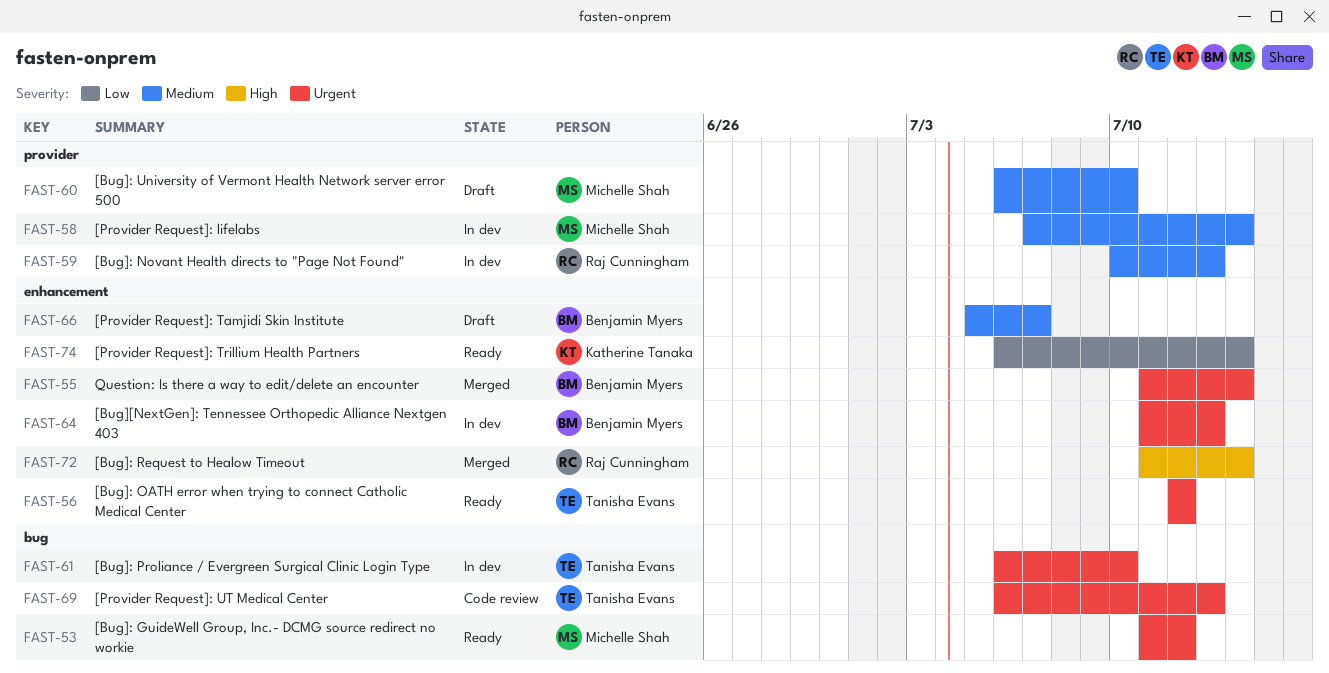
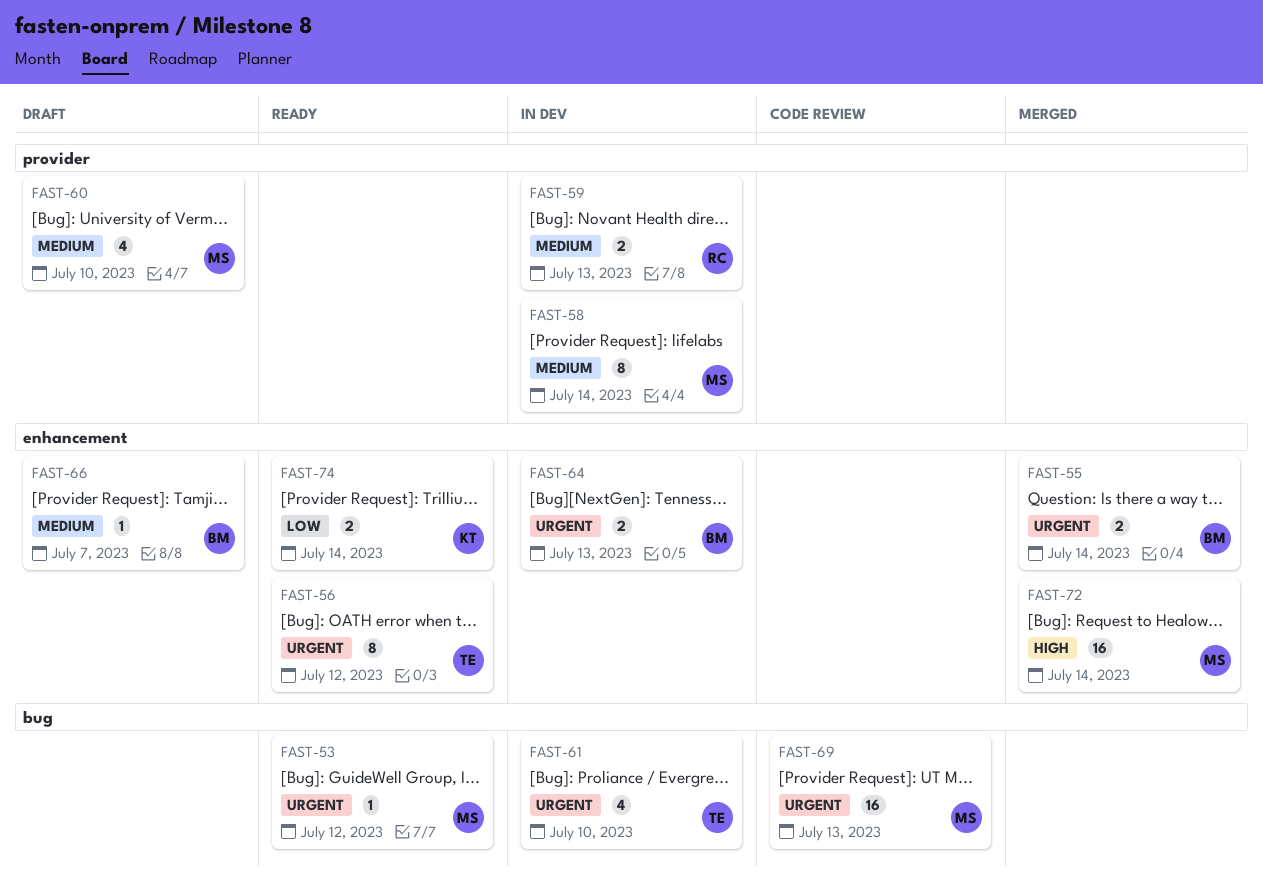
FAST-69, owner: Tanisha Evans -> Michelle Shah
FAST-72, owner: Raj Cunningham -> Michelle Shah

